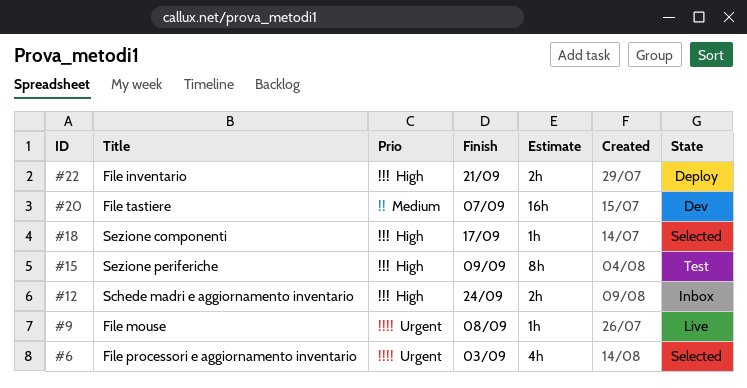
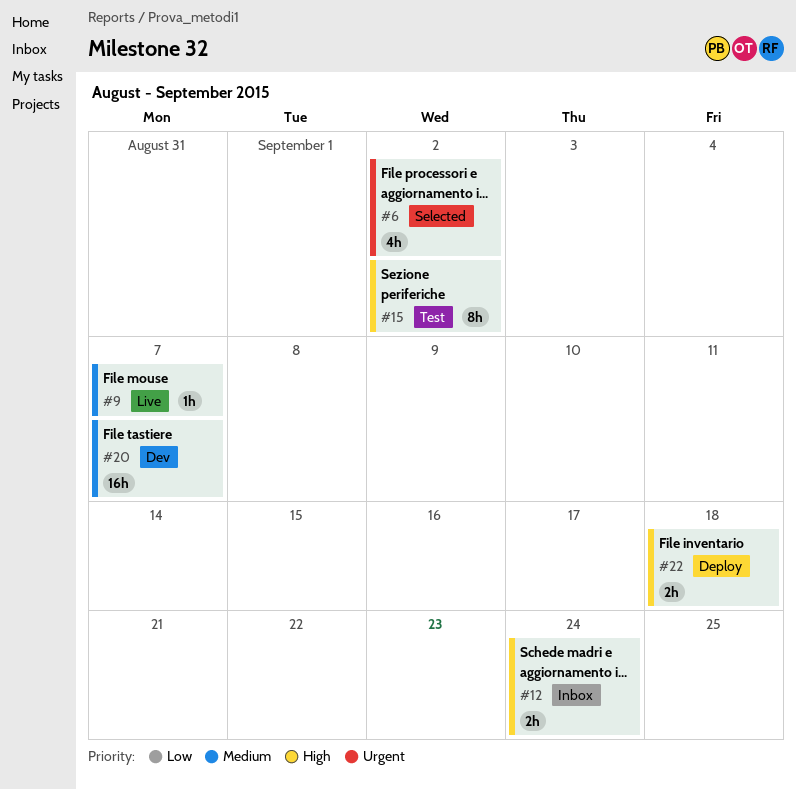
#6, due: Sep 3 -> Sep 2
#9, priority: Urgent -> Medium
#9, due: Sep 8 -> Sep 7
#15, due: Sep 9 -> Sep 2
#18: present -> none
#22, due: Sep 21 -> Sep 18

